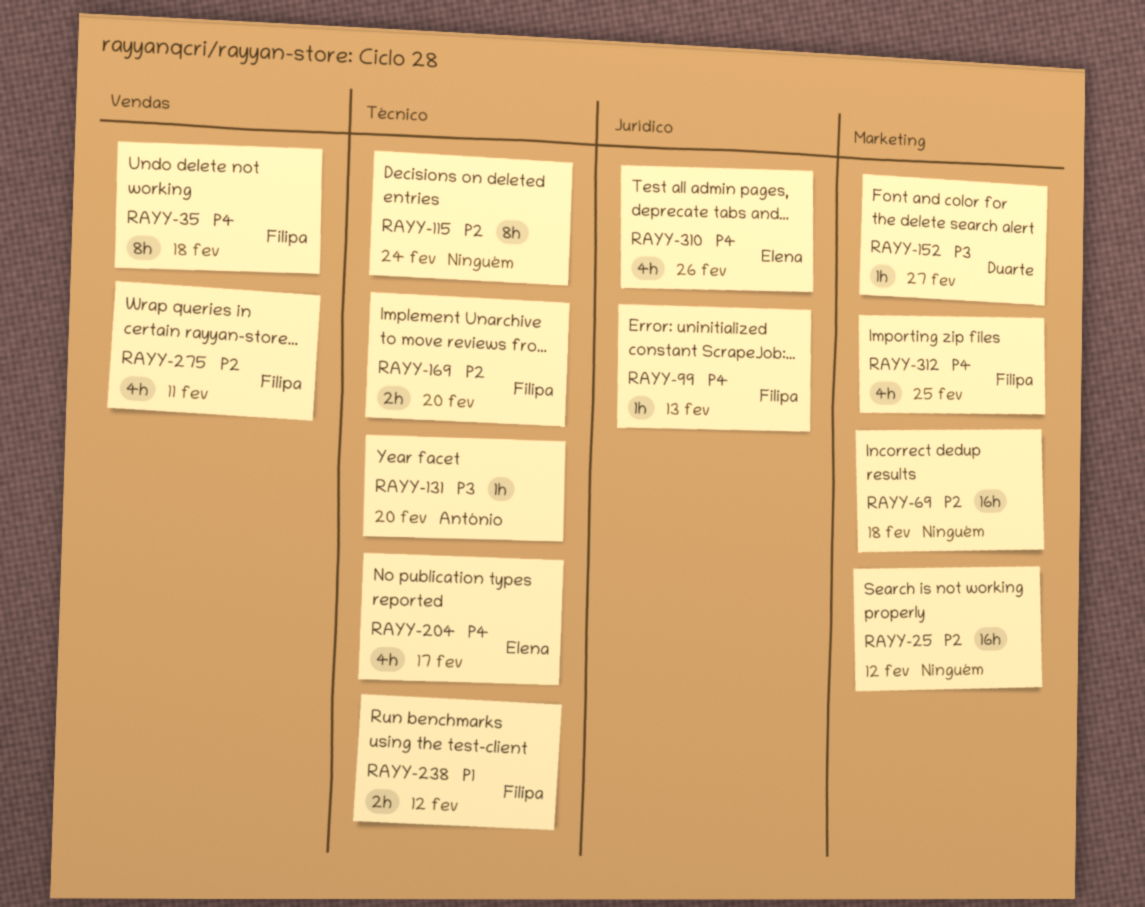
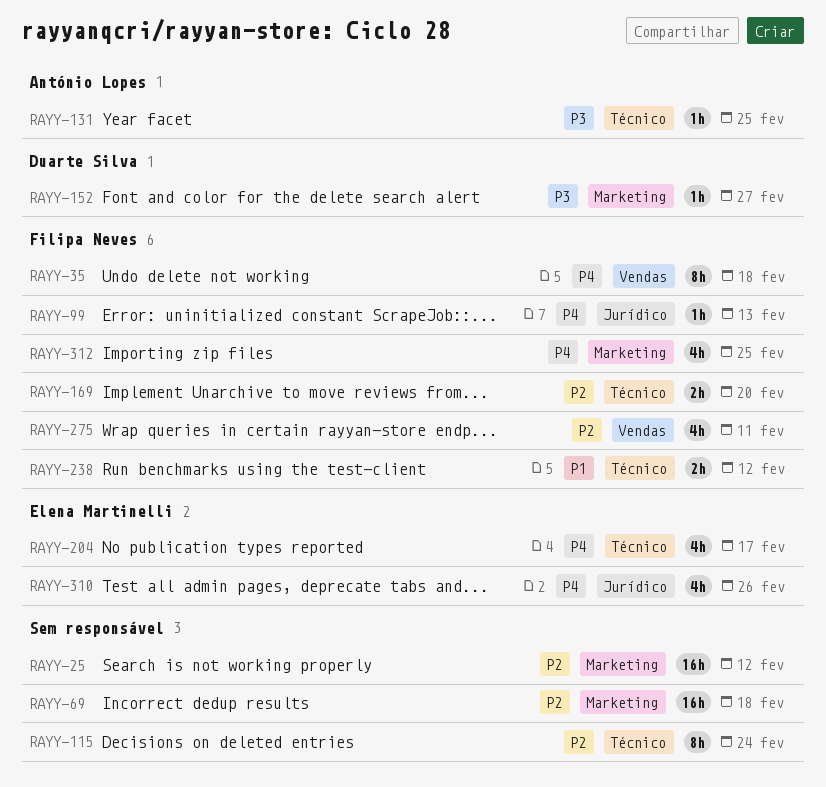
RAYY-131, due: Feb 20 -> Feb 25

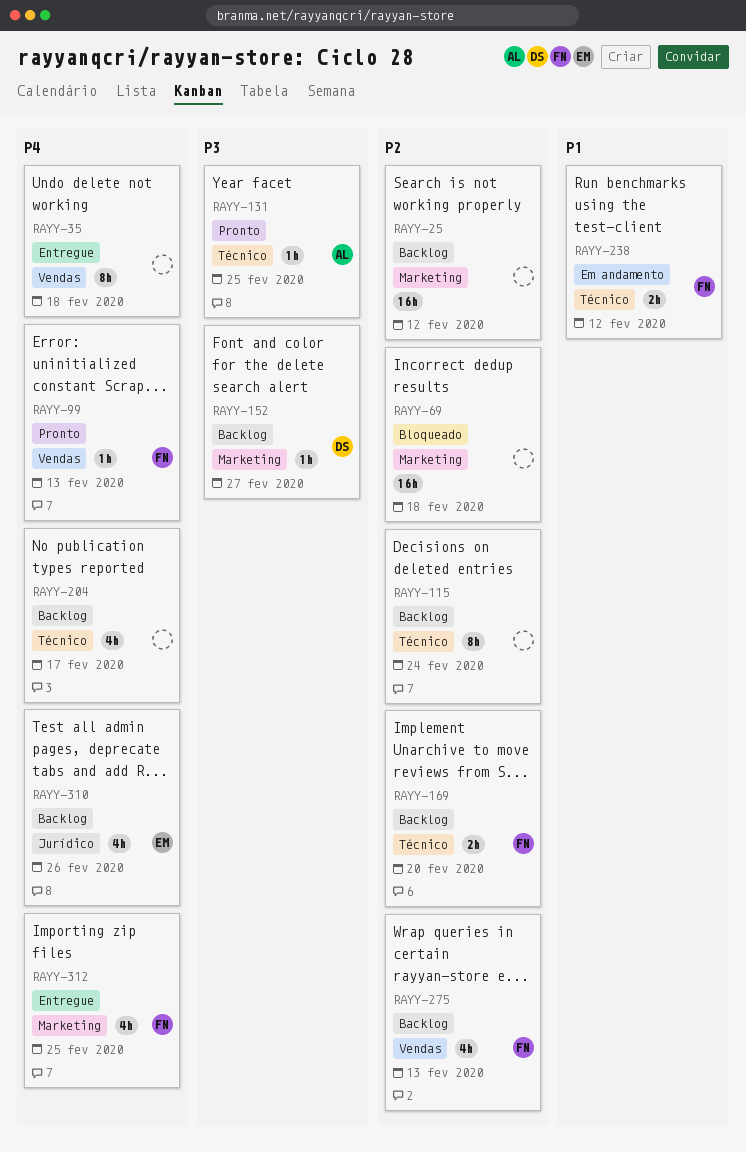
RAYY-35, owner: Filipa Neves -> none
RAYY-99, label: Jurídico -> Vendas
RAYY-204, owner: Elena Martinelli -> none
RAYY-275, due: Feb 11 -> Feb 13

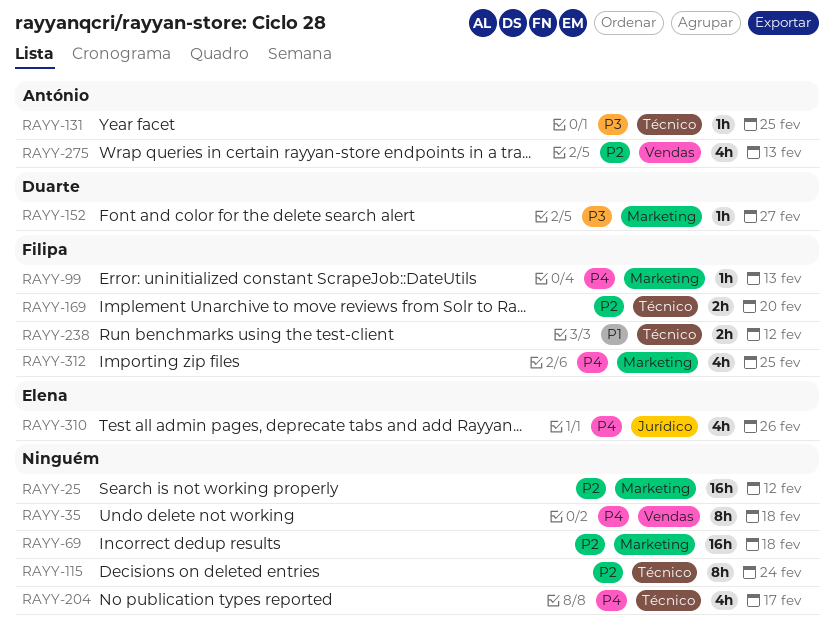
RAYY-99, label: Vendas -> Marketing
RAYY-275, owner: Filipa -> António

